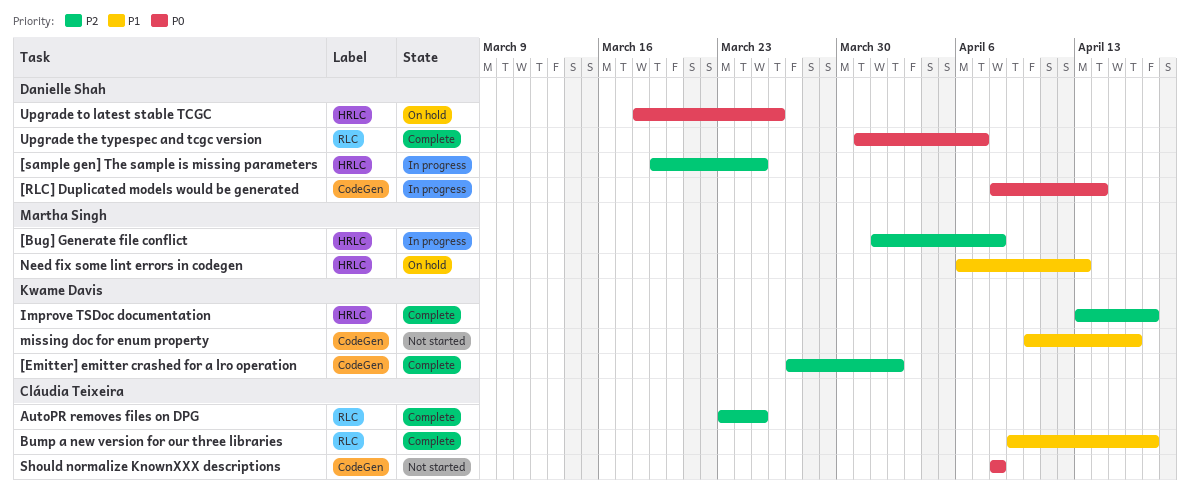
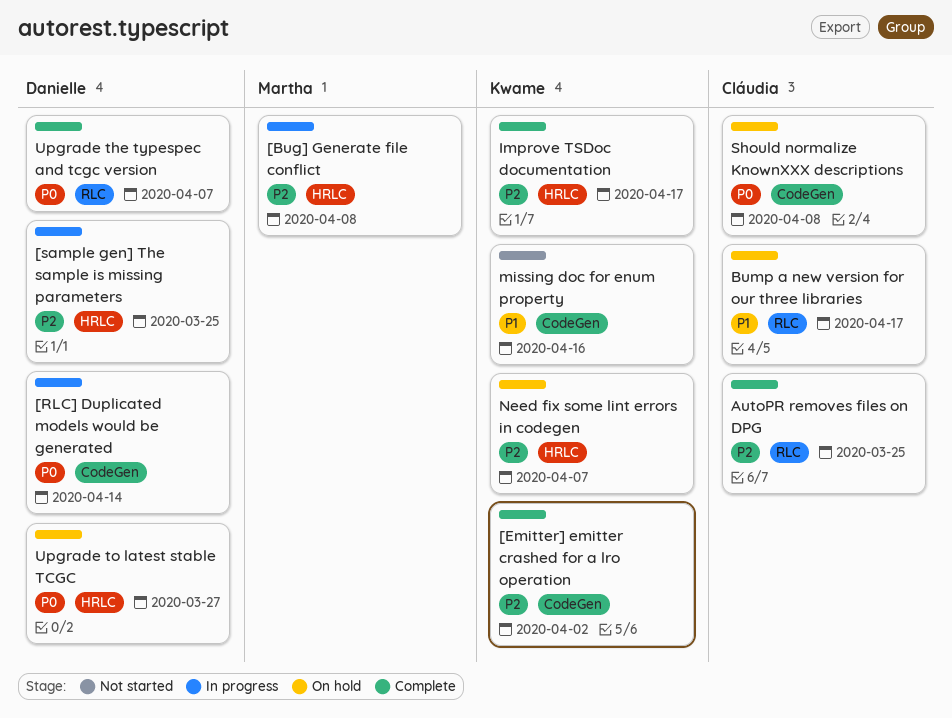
Bump a new version for our three libraries, status: Complete -> On hold
Need fix some lint errors in codegen, owner: Martha Singh -> Kwame Davis
Need fix some lint errors in codegen, priority: P1 -> P2
Need fix some lint errors in codegen, due: Apr 13 -> Apr 7
Should normalize KnownXXX descriptions, status: Not started -> On hold
Upgrade to latest stable TCGC, due: Mar 26 -> Mar 27

